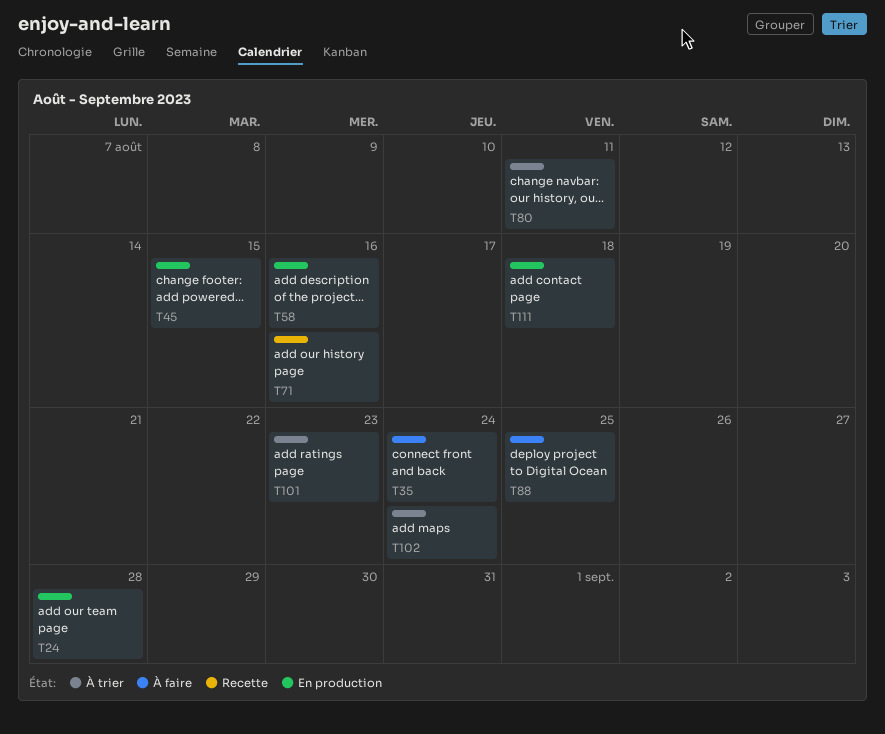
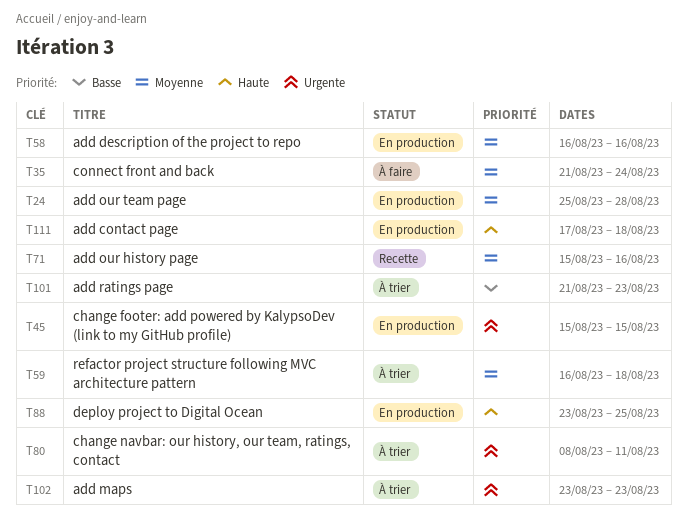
T59: none -> present
T88, status: À faire -> En production
T102, due: Aug 24 -> Aug 23

